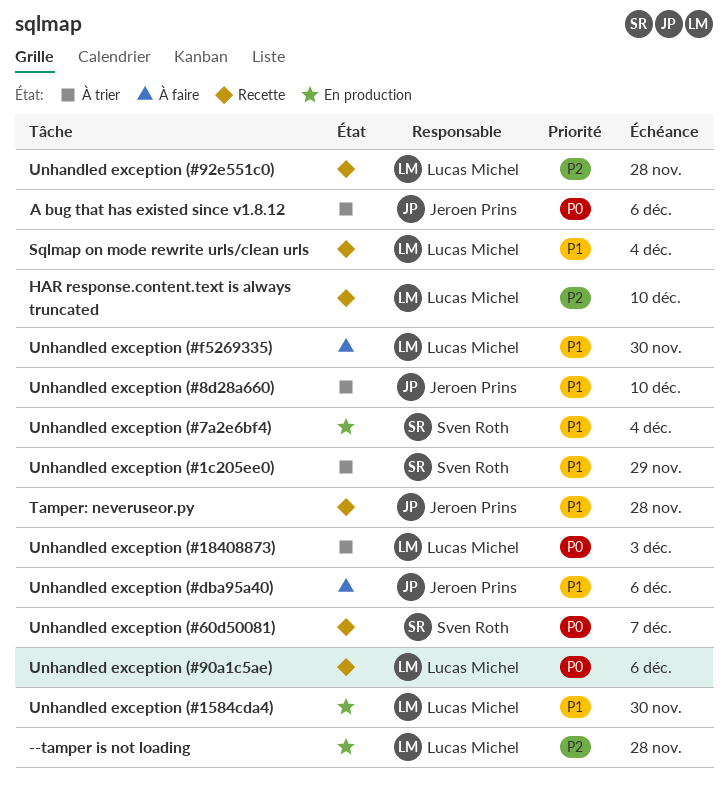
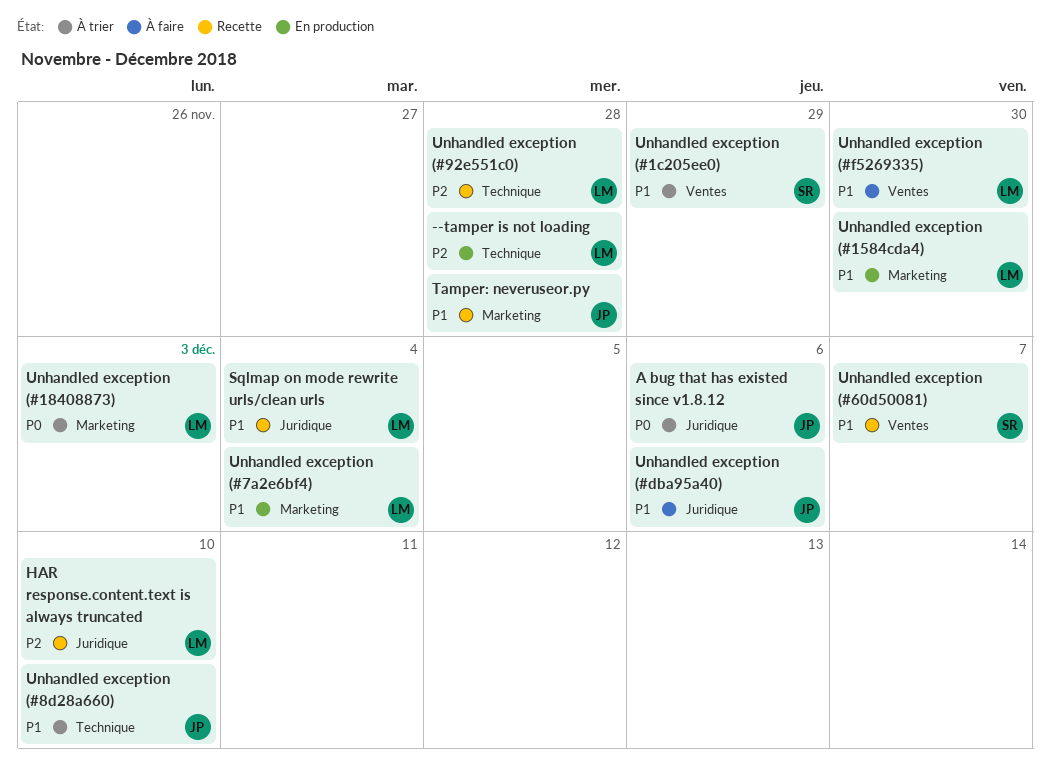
Unhandled exception (#60d50081), priority: P0 -> P1
Unhandled exception (#7a2e6bf4), owner: Sven Roth -> Lucas Michel
Unhandled exception (#90a1c5ae): present -> none

